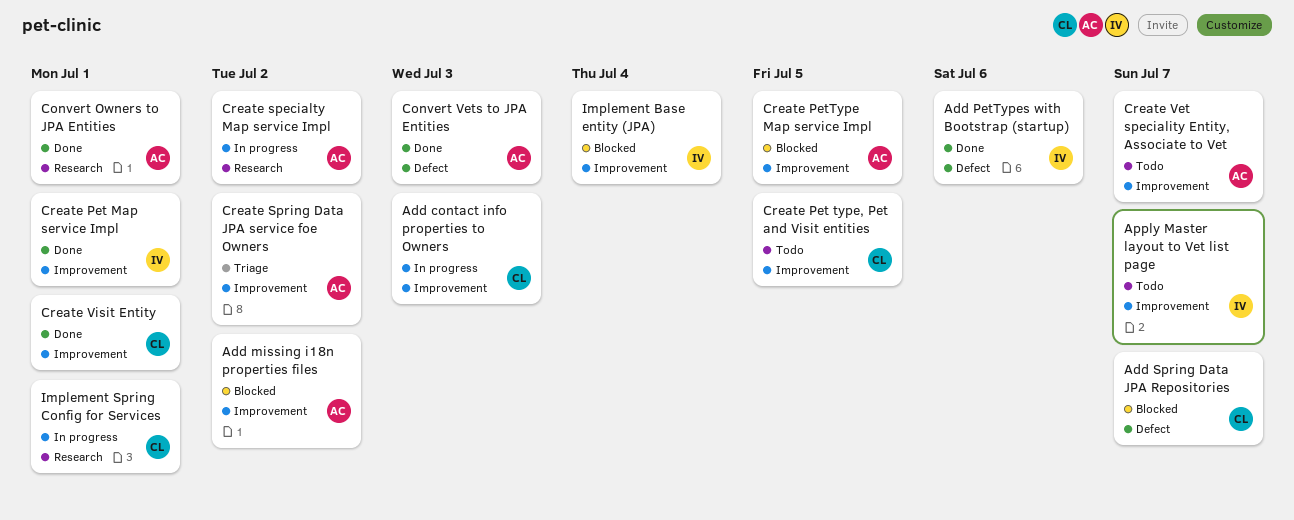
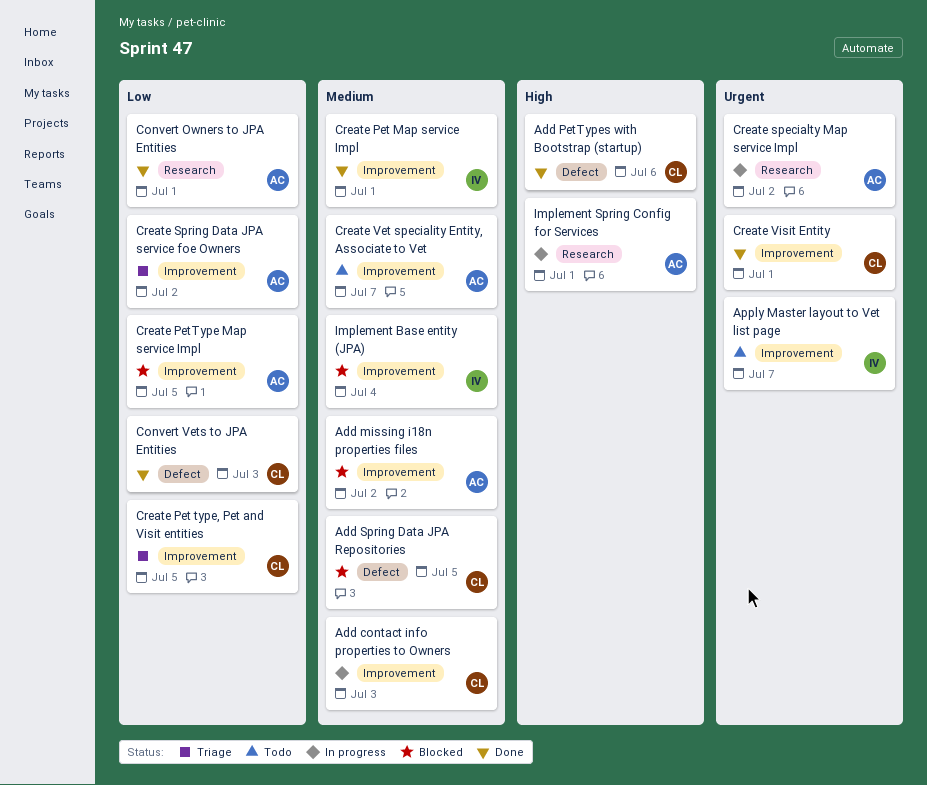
Add PetTypes with Bootstrap (startup), owner: IV -> CL
Add Spring Data JPA Repositories, due: Jul 7 -> Jul 5
Convert Vets to JPA Entities, owner: AC -> CL
Create Pet type, Pet and Visit entities, status: Todo -> Triage
Implement Spring Config for Services, owner: CL -> AC

